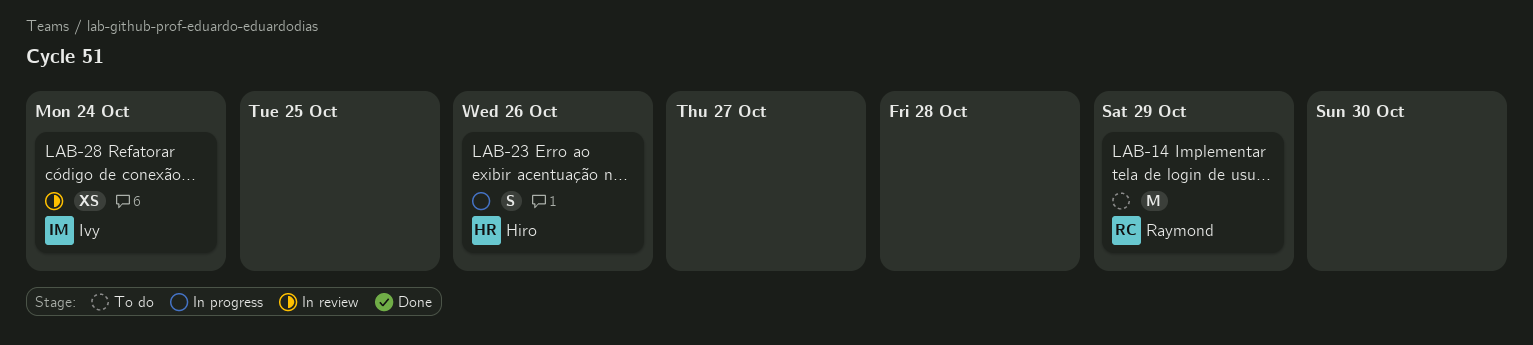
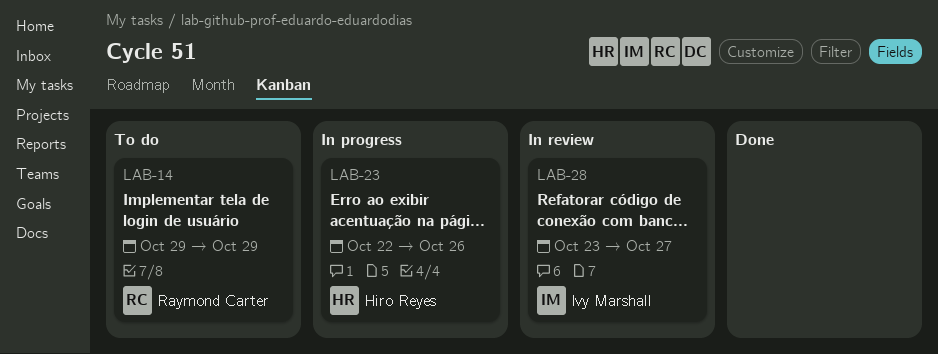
LAB-28, due: Oct 24 -> Oct 27

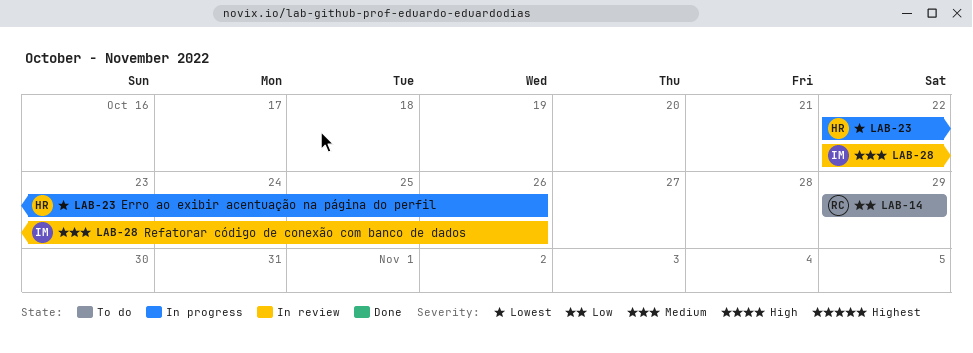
LAB-28, start: Oct 23 -> Oct 22
LAB-28, due: Oct 27 -> Oct 26

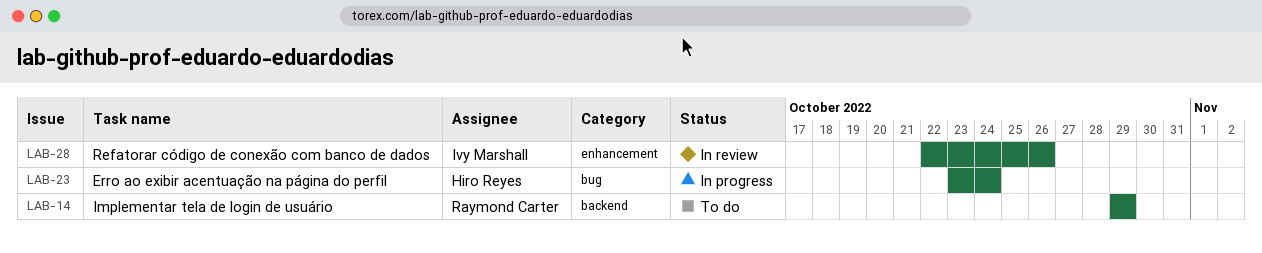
LAB-23, start: Oct 22 -> Oct 23
LAB-23, due: Oct 26 -> Oct 24

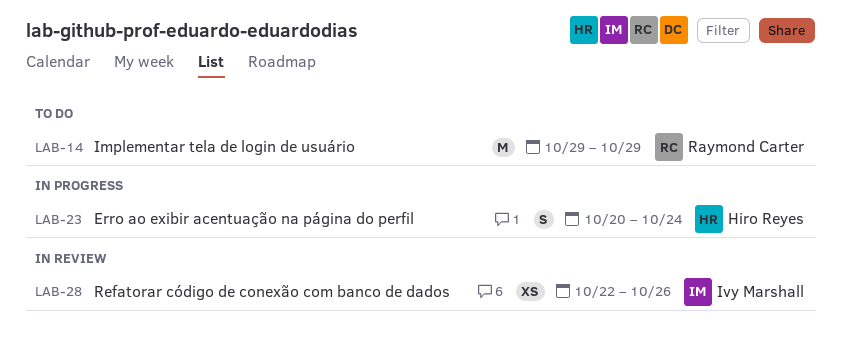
LAB-23, start: Oct 23 -> Oct 20

